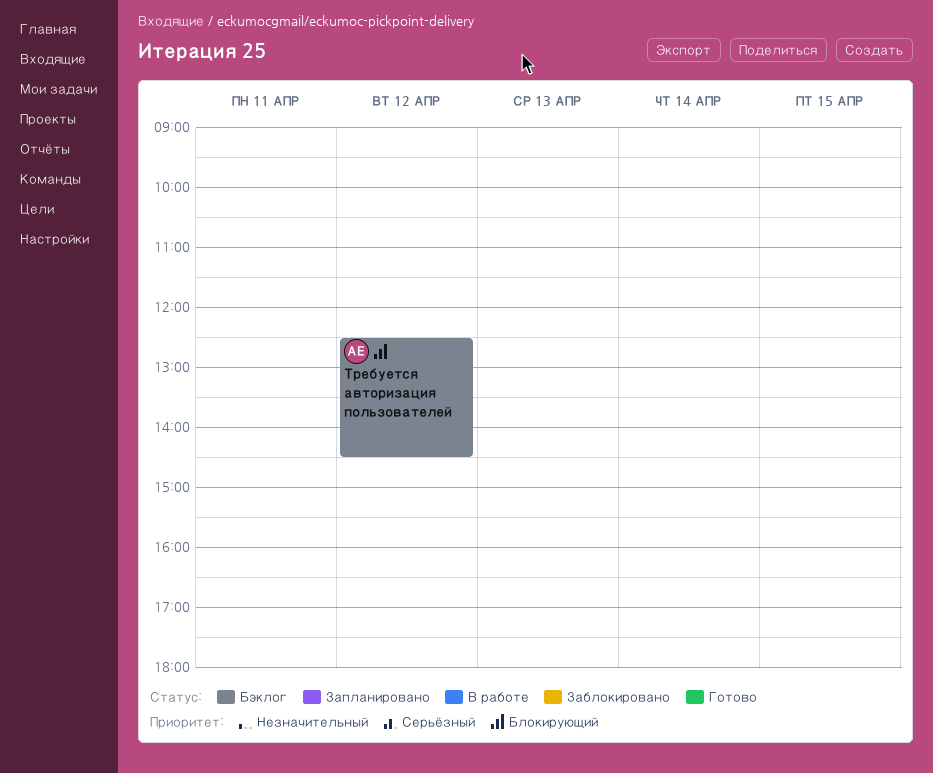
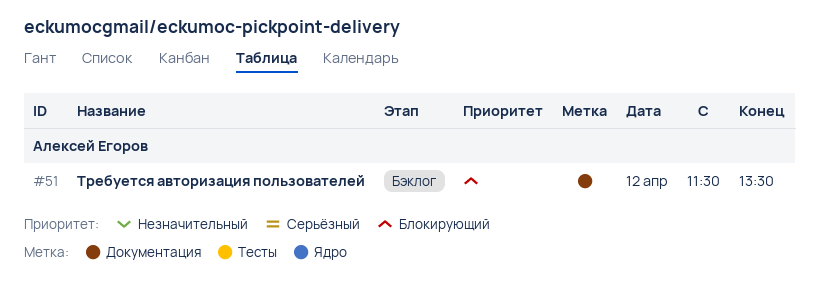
Требуется авторизация пользователей, begins: 12:30 -> 11:30
Требуется авторизация пользователей, ends: 14:30 -> 13:30

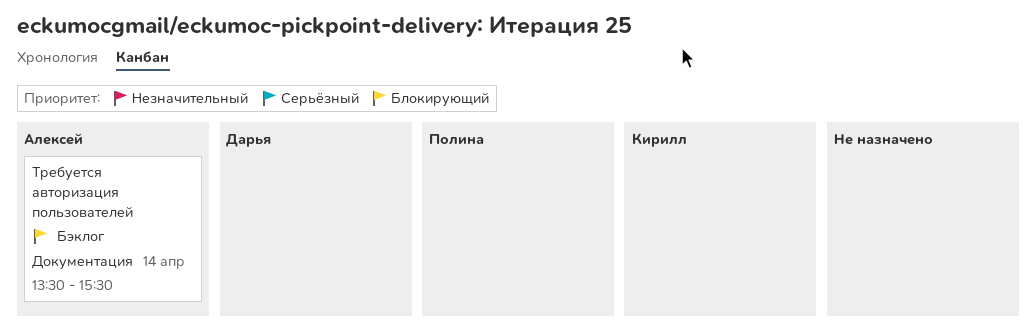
Требуется авторизация пользователей, day: Apr 12 -> Apr 14
Требуется авторизация пользователей, begins: 11:30 -> 13:30
Требуется авторизация пользователей, ends: 13:30 -> 15:30

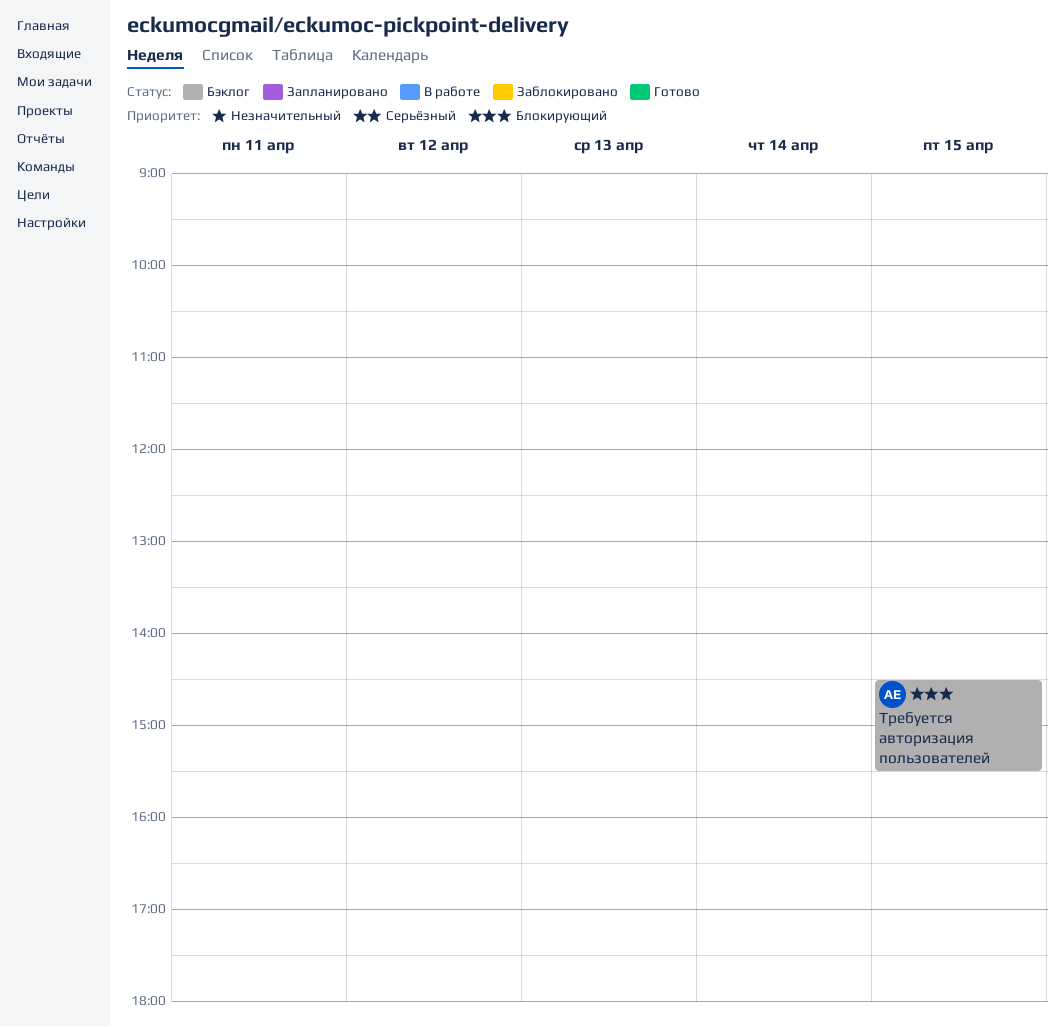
Требуется авторизация пользователей, day: Apr 14 -> Apr 15
Требуется авторизация пользователей, begins: 13:30 -> 14:30

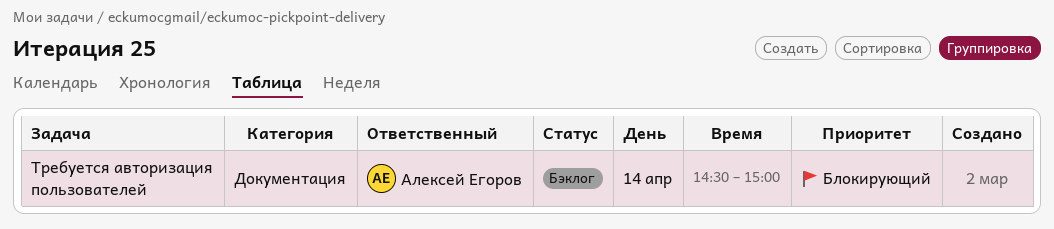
Требуется авторизация пользователей, day: Apr 15 -> Apr 14
Требуется авторизация пользователей, ends: 15:30 -> 15:00

